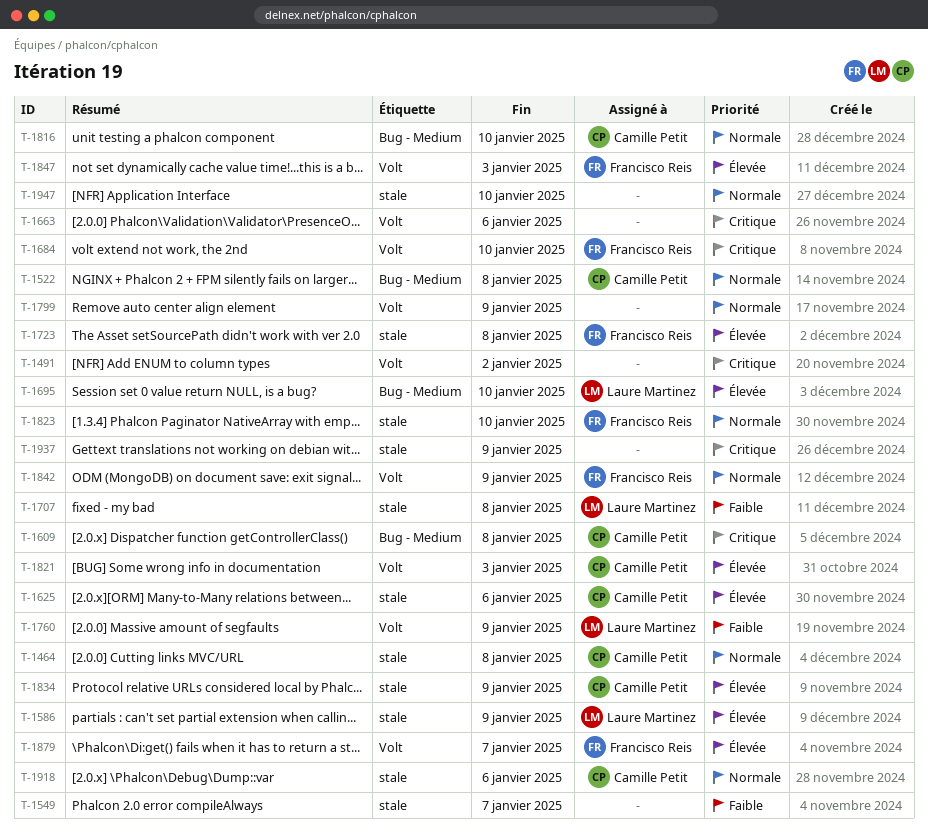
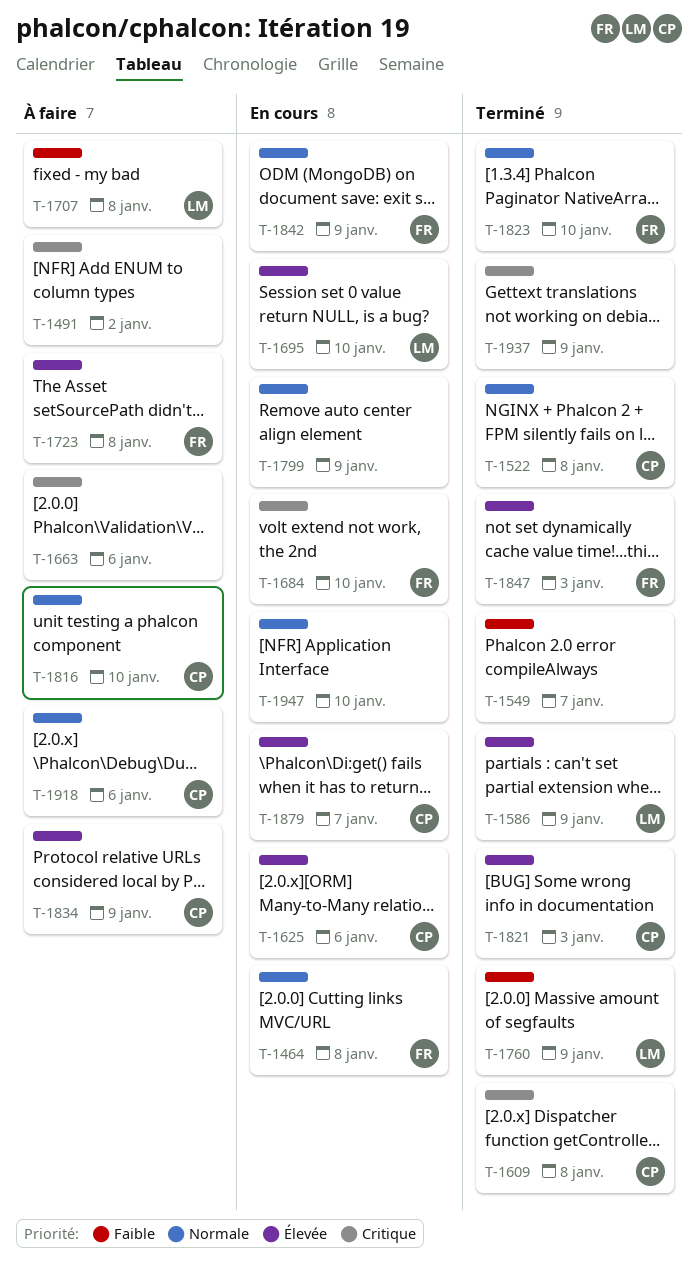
T-1464, owner: Camille Petit -> Francisco Reis
T-1879, owner: Francisco Reis -> Camille Petit

